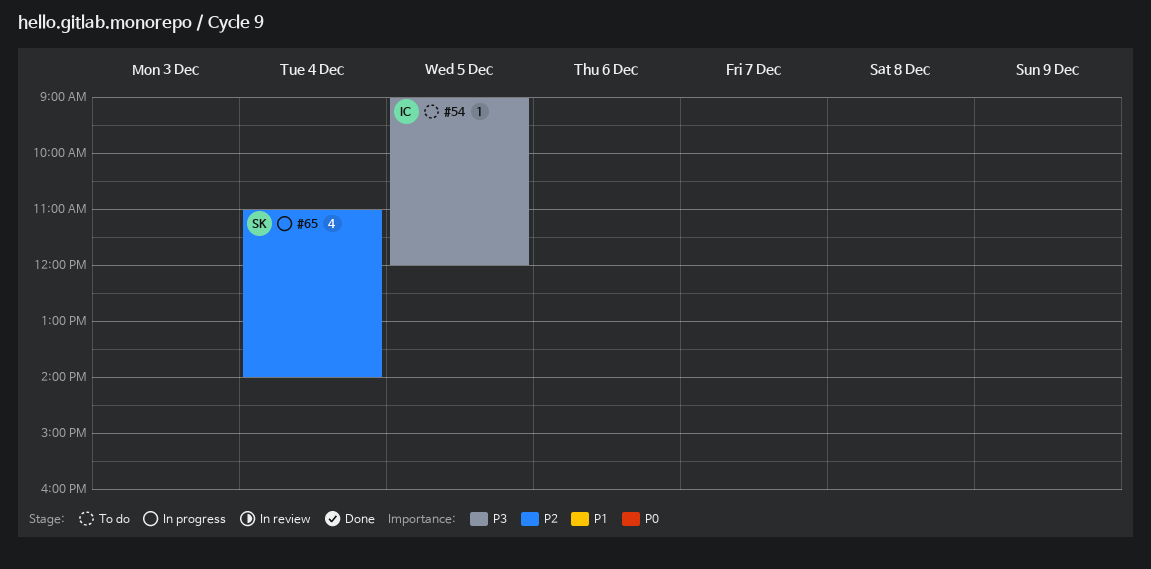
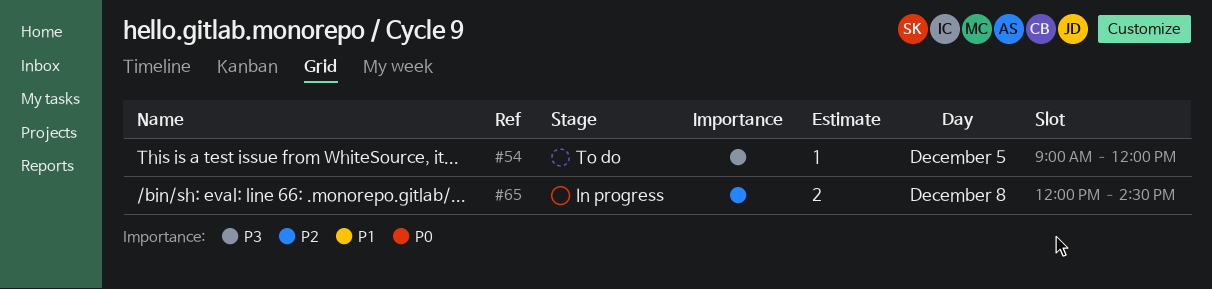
#65, estimate: 4 -> 2
#65, day: Dec 4 -> Dec 8
#65, begins: 11:00 -> 12:00
#65, ends: 14:00 -> 14:30

